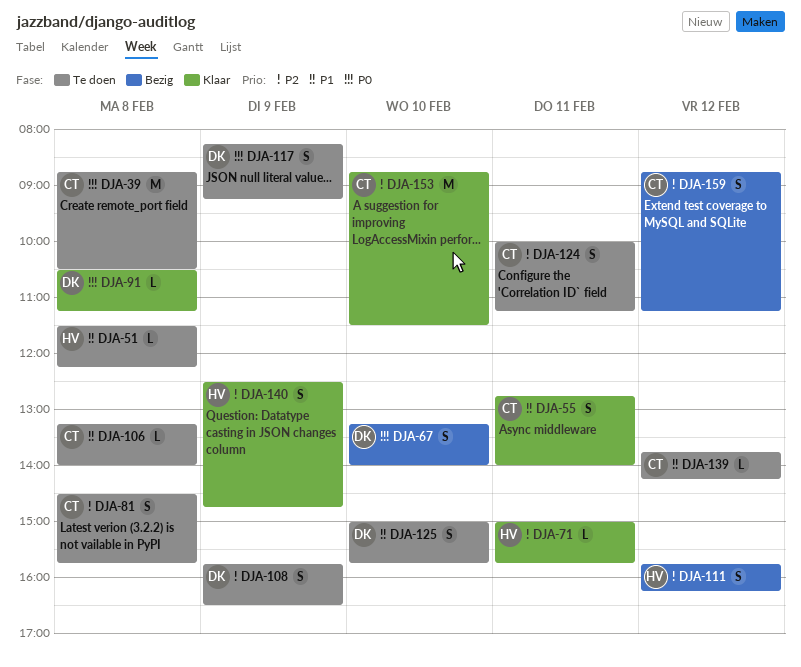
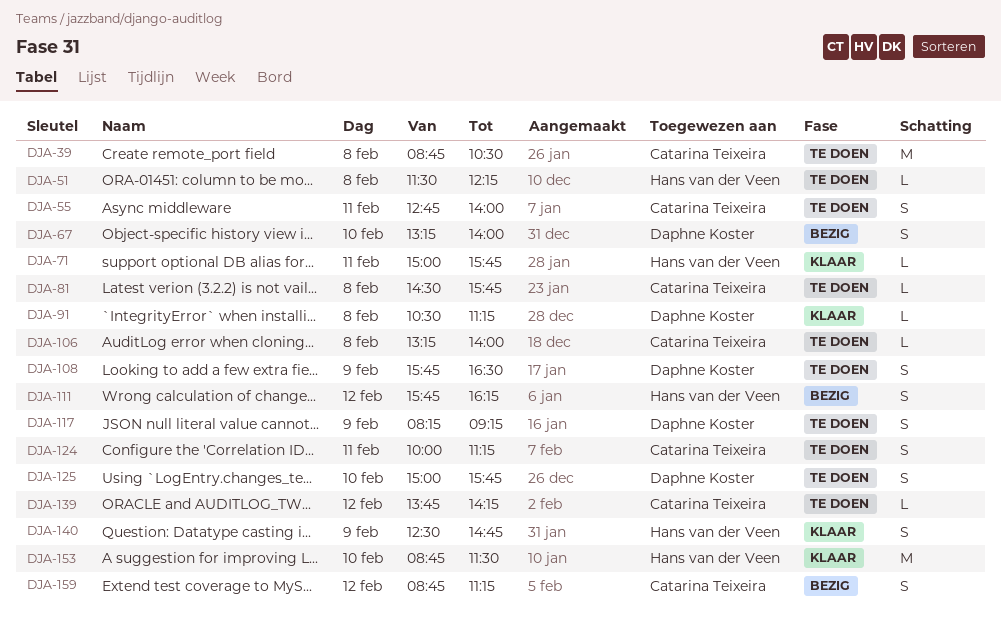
DJA-55, status: Klaar -> Te doen
DJA-81, estimate: S -> L
DJA-153, owner: Catarina Teixeira -> Hans van der Veen

